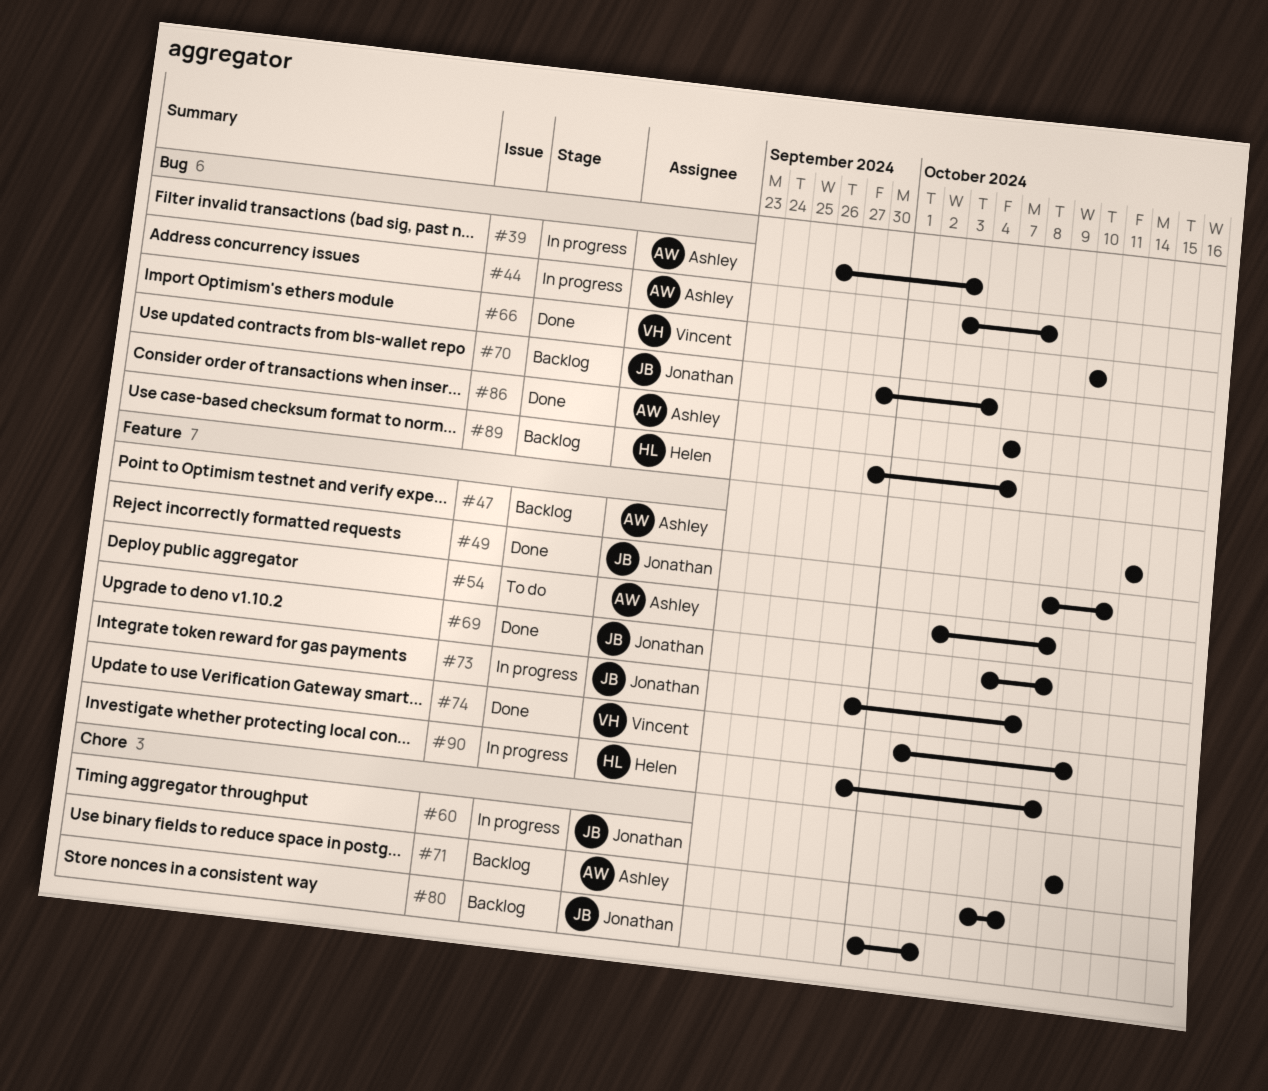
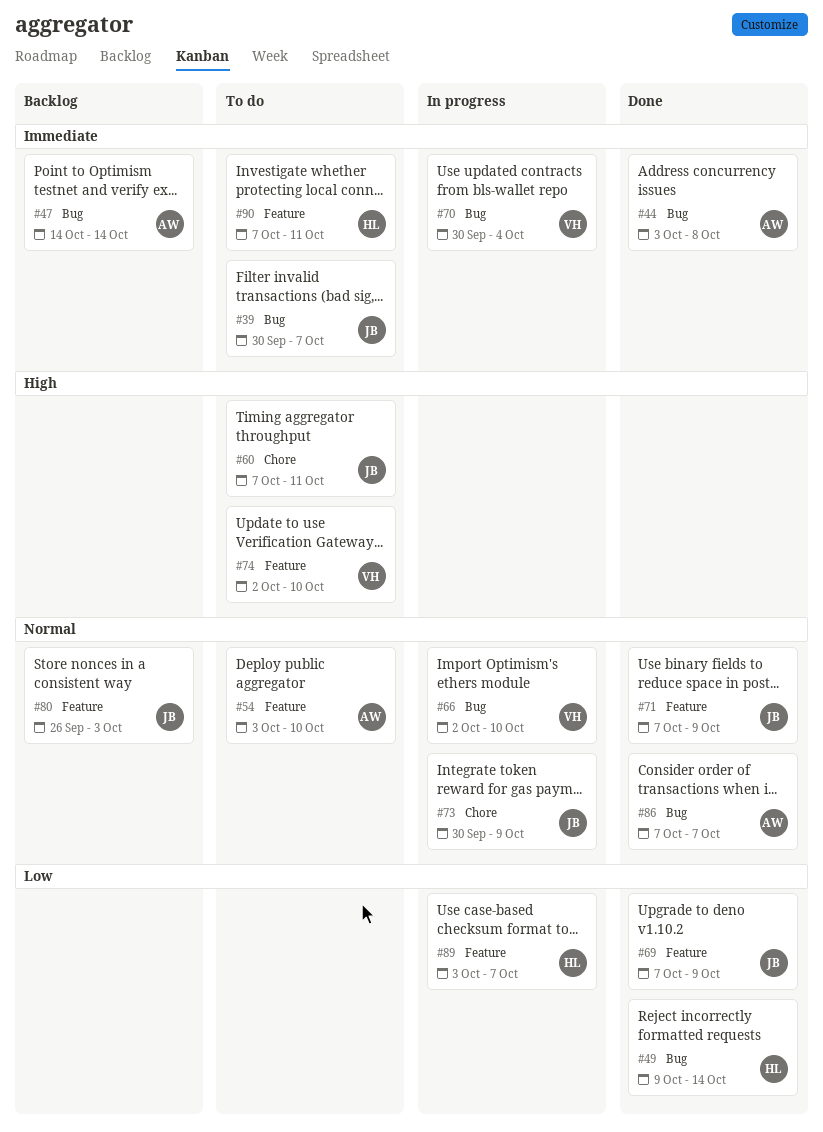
#39, status: In progress -> To do
#39, owner: Ashley -> Jonathan
#39, start: Sep 26 -> Sep 30
#39, due: Oct 3 -> Oct 7
#44, status: In progress -> Done
#47, label: Feature -> Bug
#49, owner: Jonathan -> Helen
#49, label: Feature -> Bug
#49, due: Oct 11 -> Oct 14
#54, due: Oct 9 -> Oct 10
#60, status: In progress -> To do
#60, start: Oct 10 -> Oct 7
#60, due: Oct 10 -> Oct 11
#66, status: Done -> In progress
#66, start: Oct 10 -> Oct 2
#70, status: Backlog -> In progress
#70, owner: Jonathan -> Vincent
#71, status: Backlog -> Done
#71, owner: Ashley -> Jonathan
#71, label: Chore -> Feature
#71, due: Oct 8 -> Oct 9
#73, label: Feature -> Chore
#73, due: Oct 8 -> Oct 9
#74, status: Done -> To do
#80, label: Chore -> Feature
#80, start: Oct 1 -> Sep 26
#89, status: Backlog -> In progress
#89, label: Bug -> Feature
#89, start: Sep 30 -> Oct 3
#90, status: In progress -> To do
#90, start: Sep 30 -> Oct 7
#90, due: Oct 9 -> Oct 11

